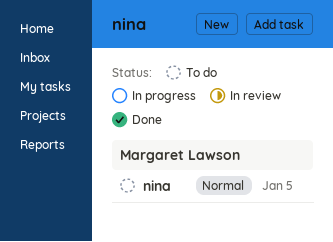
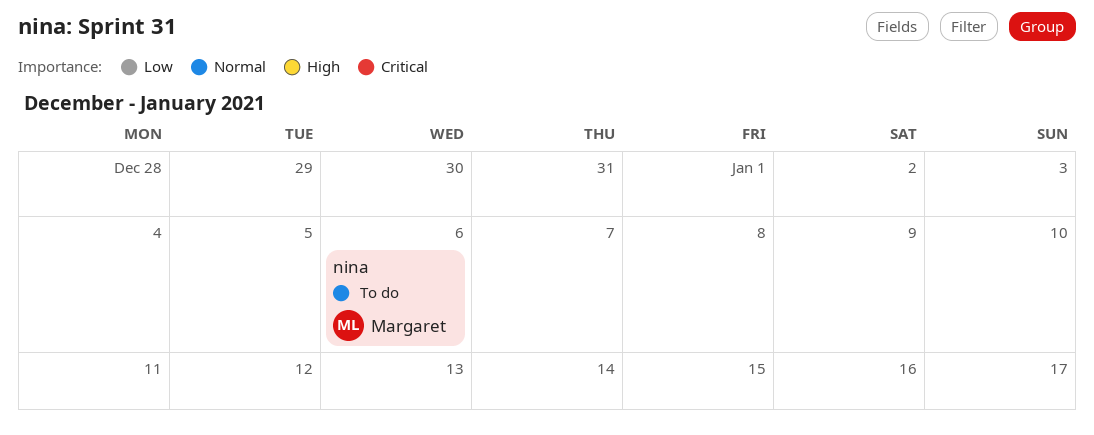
nina, due: Jan 5 -> Jan 6

